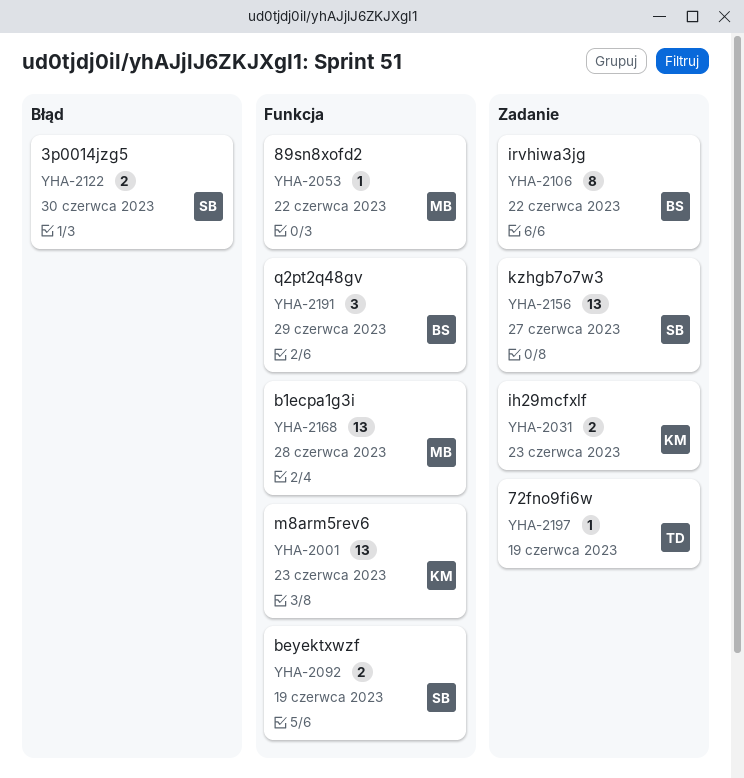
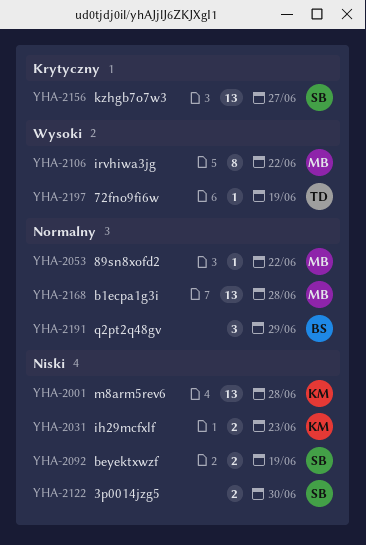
YHA-2001, due: Jun 23 -> Jun 28
YHA-2106, owner: BS -> MB

